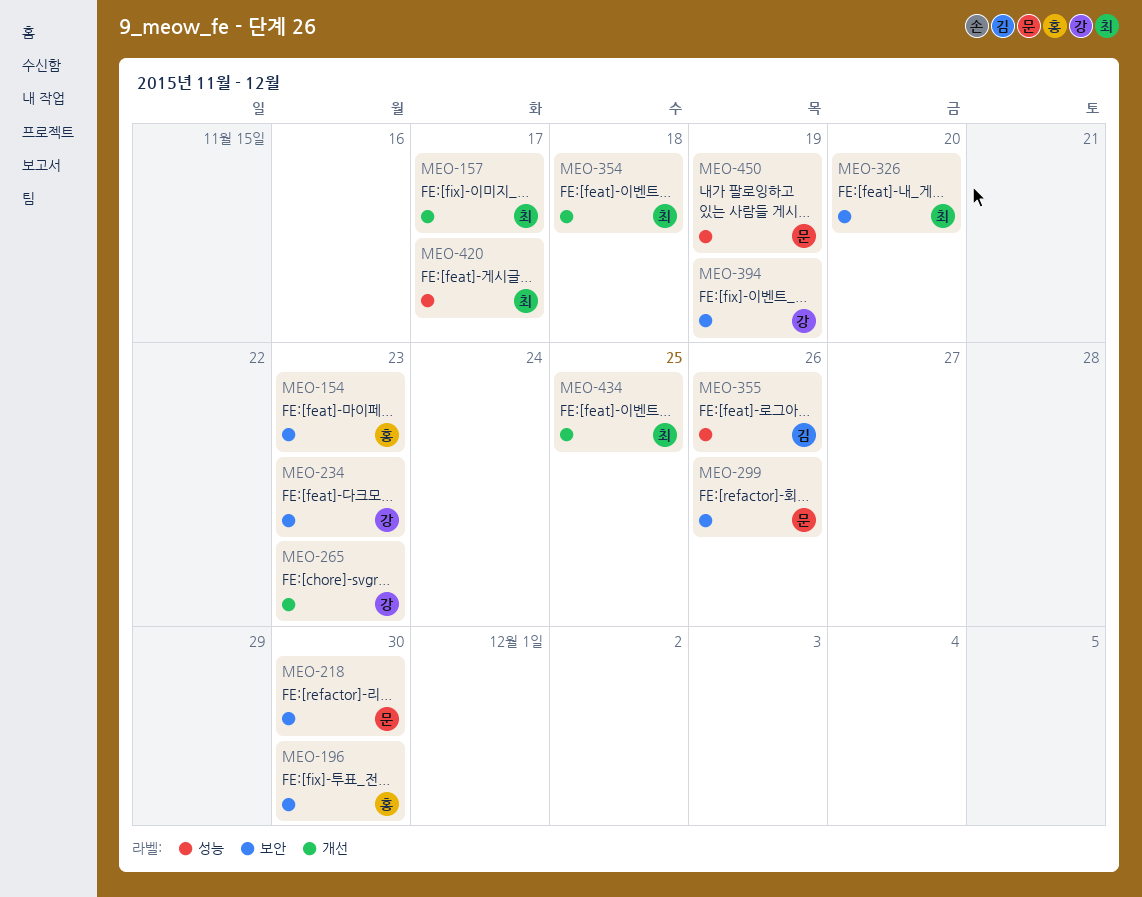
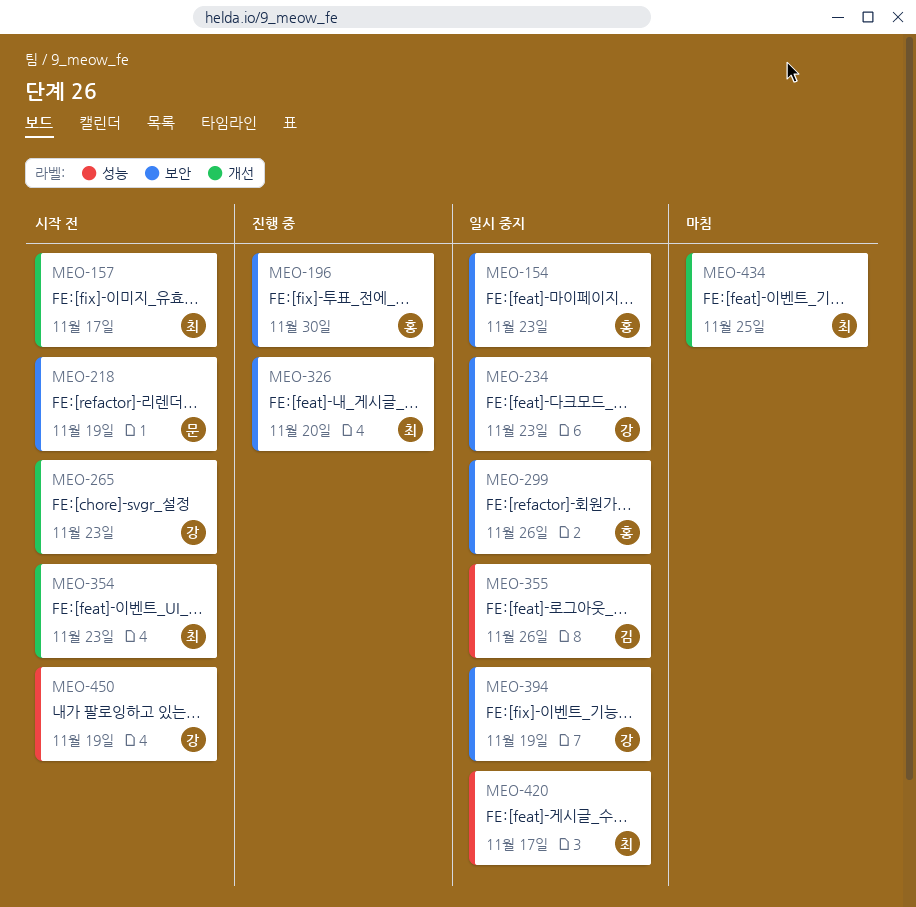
MEO-218, due: Nov 30 -> Nov 19
MEO-299, owner: 문 -> 홍
MEO-354, due: Nov 18 -> Nov 23
MEO-450, owner: 문 -> 강

